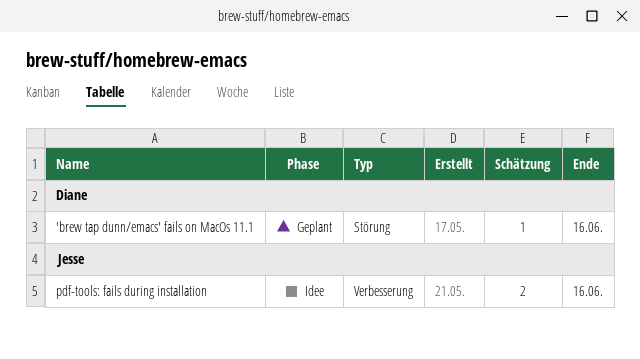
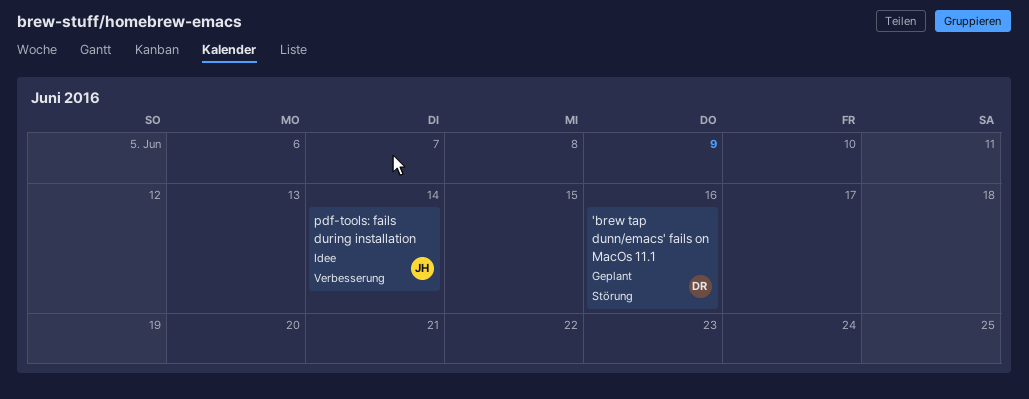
pdf-tools: fails during installation, due: Jun 16 -> Jun 14

